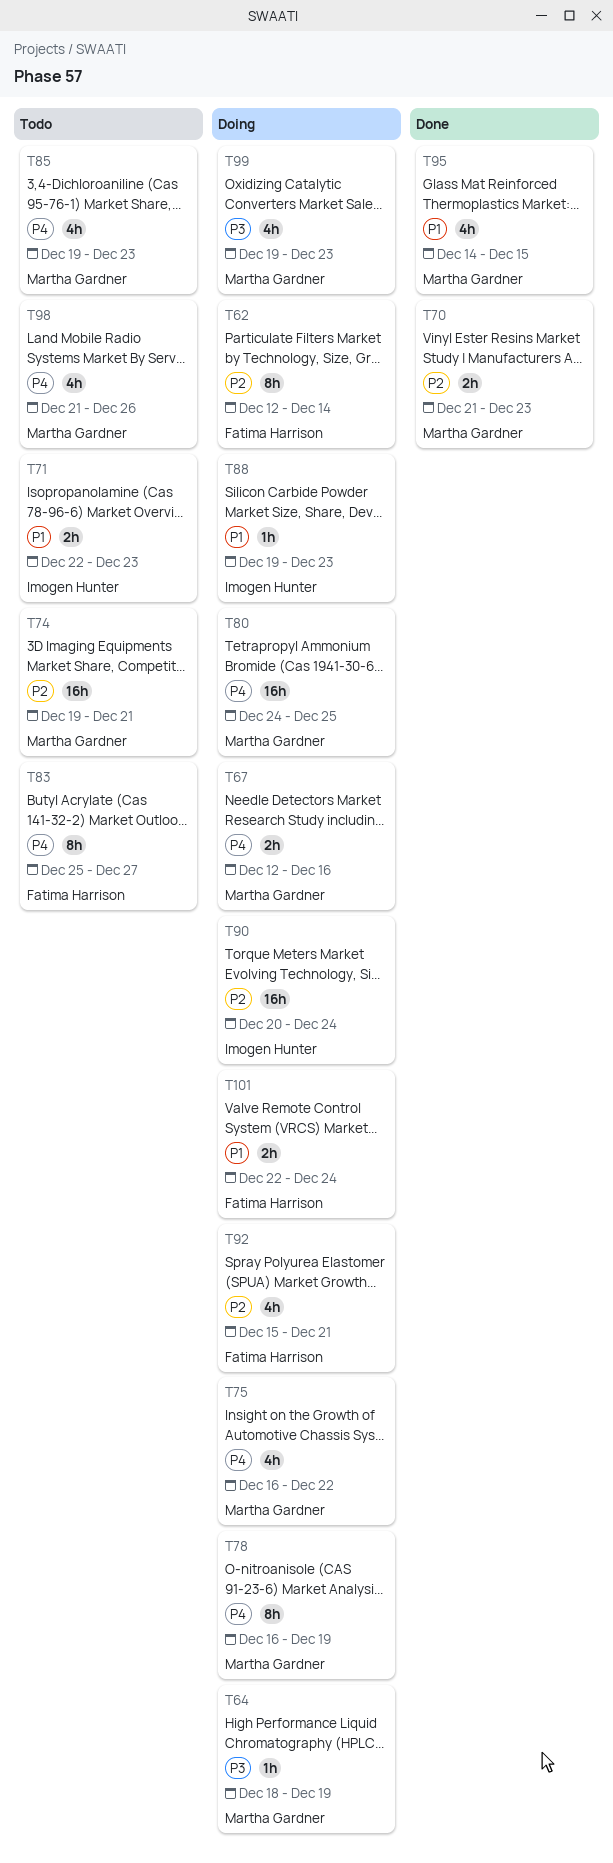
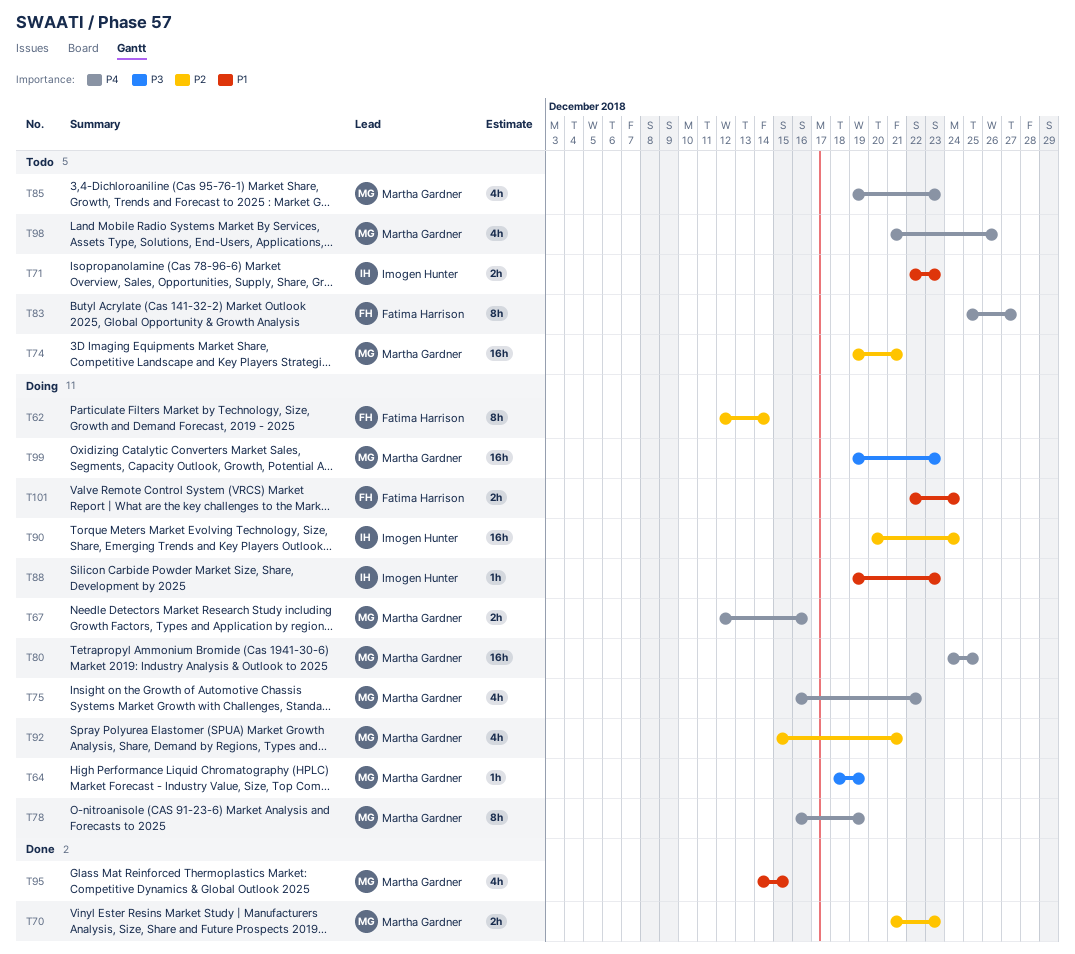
T92, owner: Fatima Harrison -> Martha Gardner
T99, estimate: 4h -> 16h

